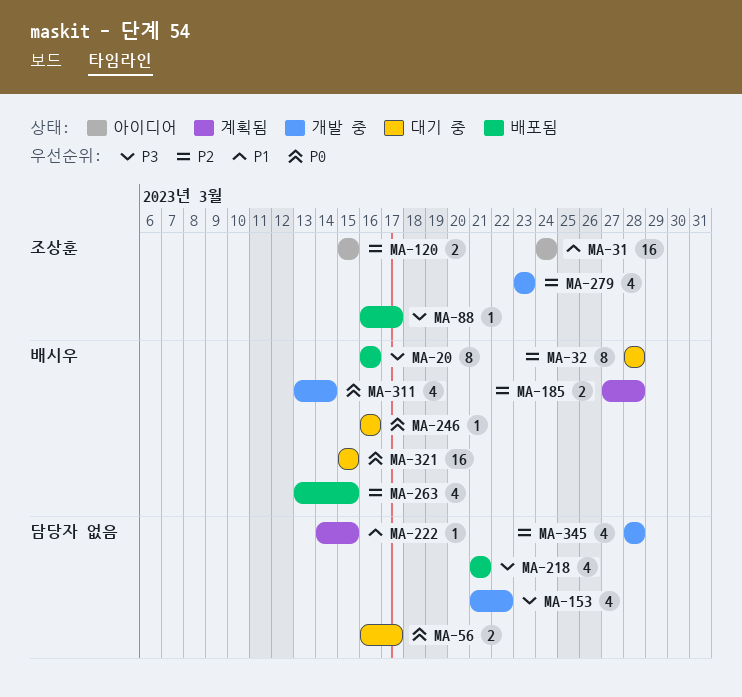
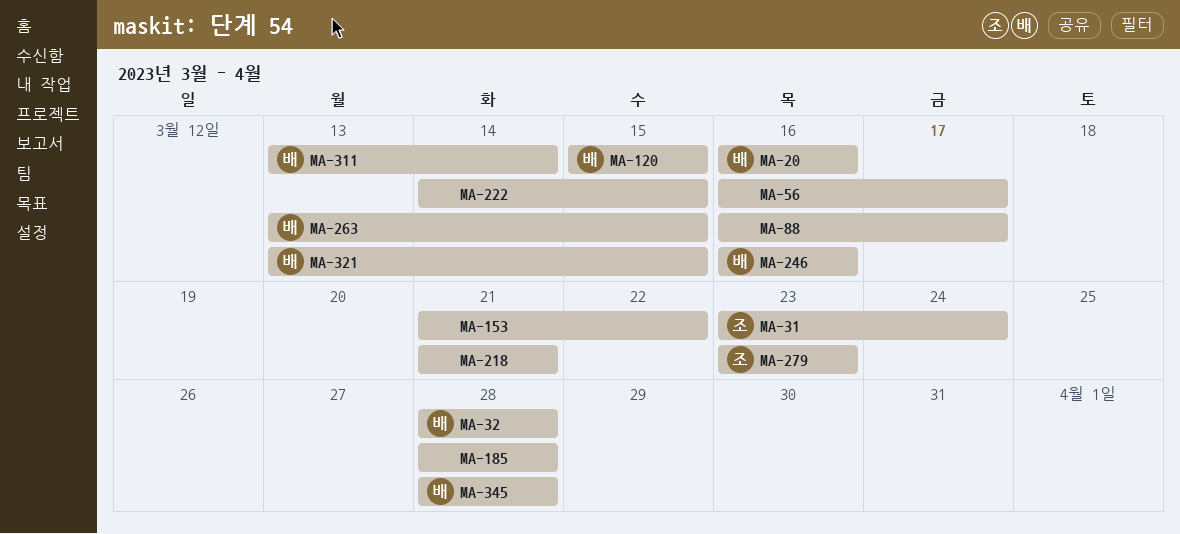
MA-31, start: Mar 24 -> Mar 23
MA-88, owner: 조상훈 -> none
MA-120, owner: 조상훈 -> 배시우
MA-185, owner: 배시우 -> none
MA-185, start: Mar 27 -> Mar 28
MA-321, start: Mar 15 -> Mar 13
MA-345, owner: none -> 배시우

